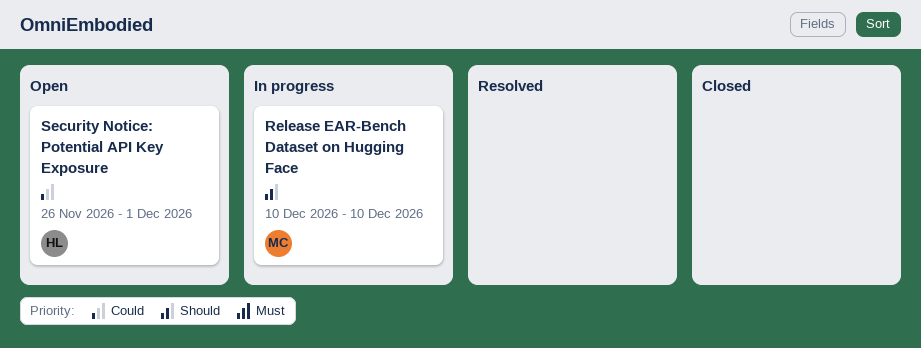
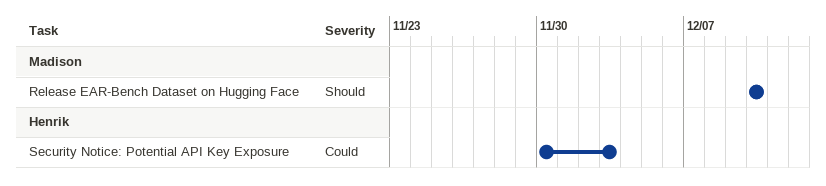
Security Notice: Potential API Key Exposure, start: Nov 26 -> Nov 30
Security Notice: Potential API Key Exposure, due: Dec 1 -> Dec 3

